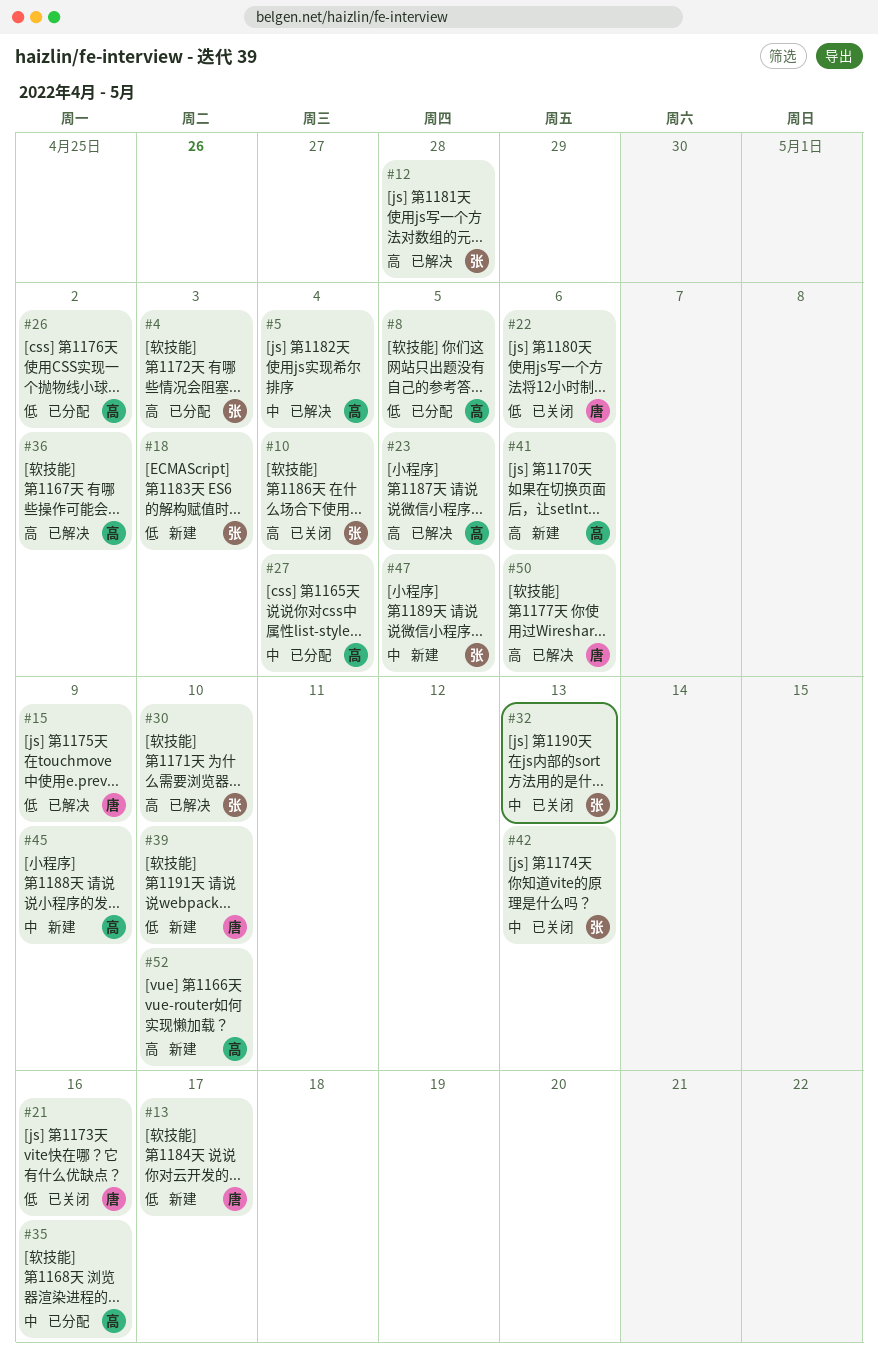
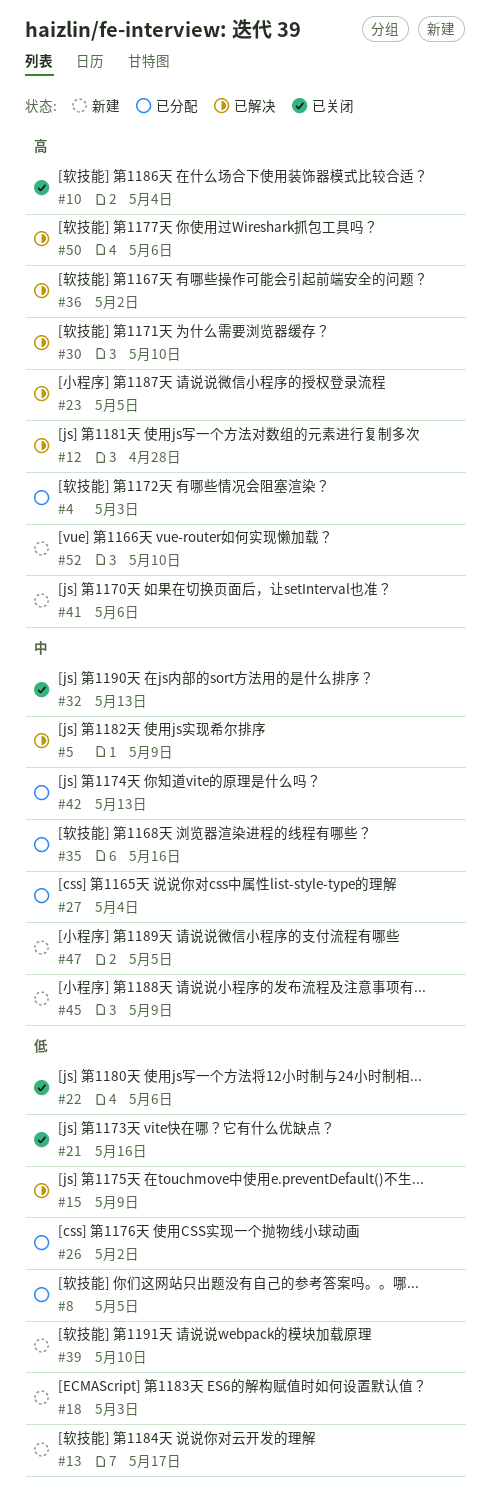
#5, due: May 4 -> May 9
#42, status: 已关闭 -> 已分配

